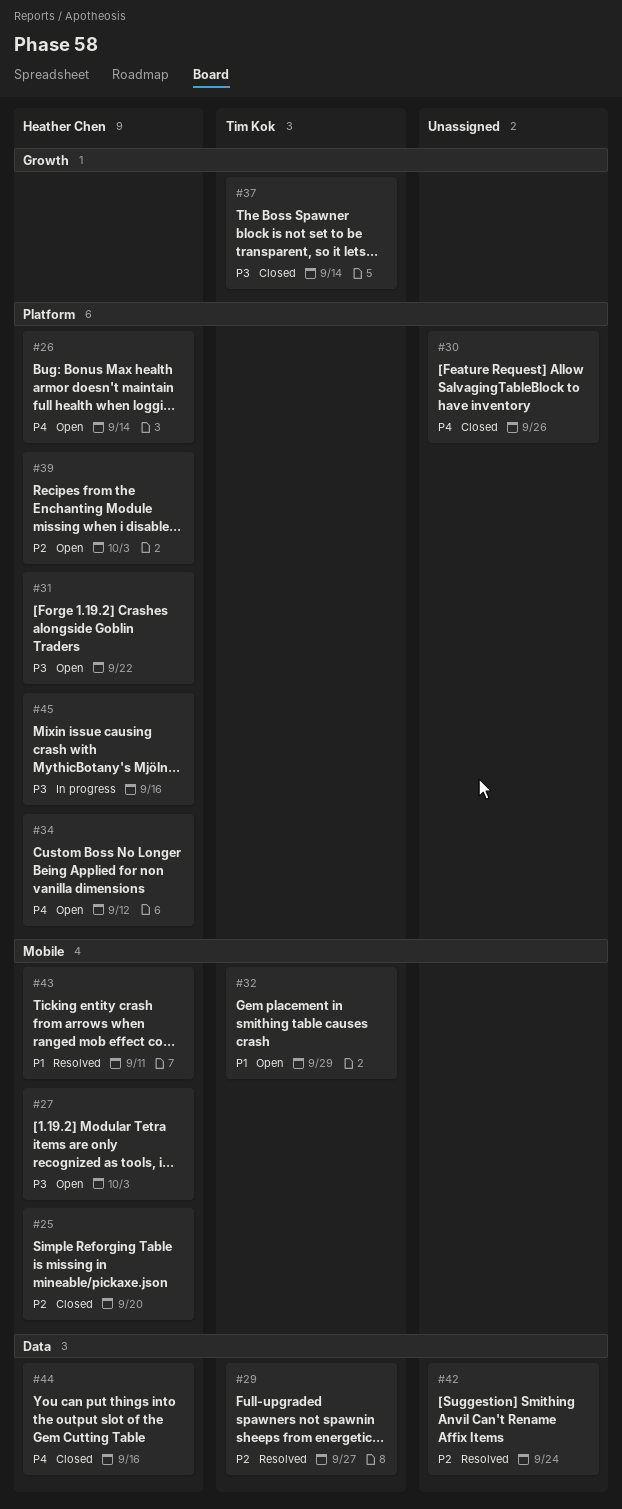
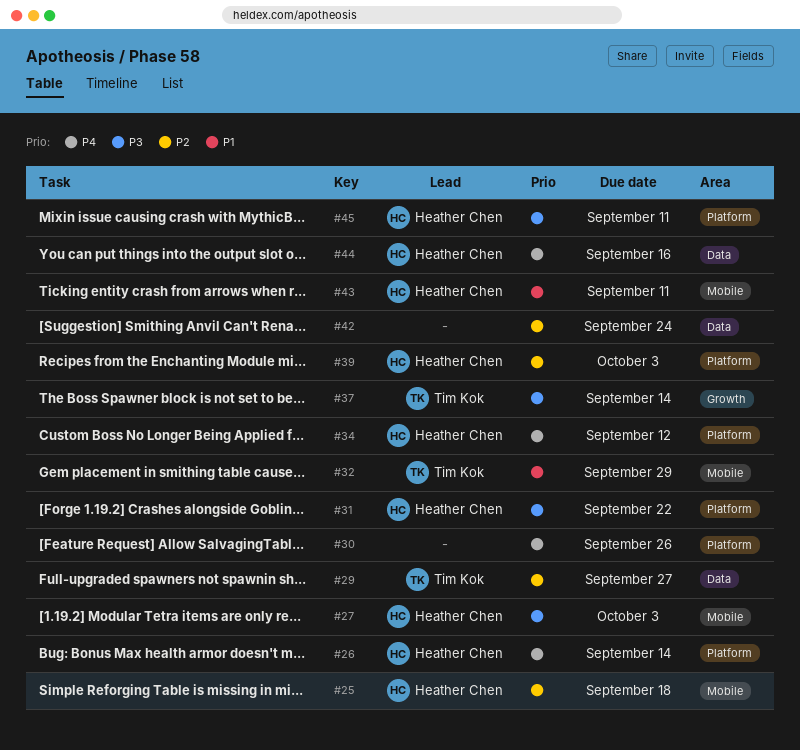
#25, due: Sep 20 -> Sep 18
#45, due: Sep 16 -> Sep 11

